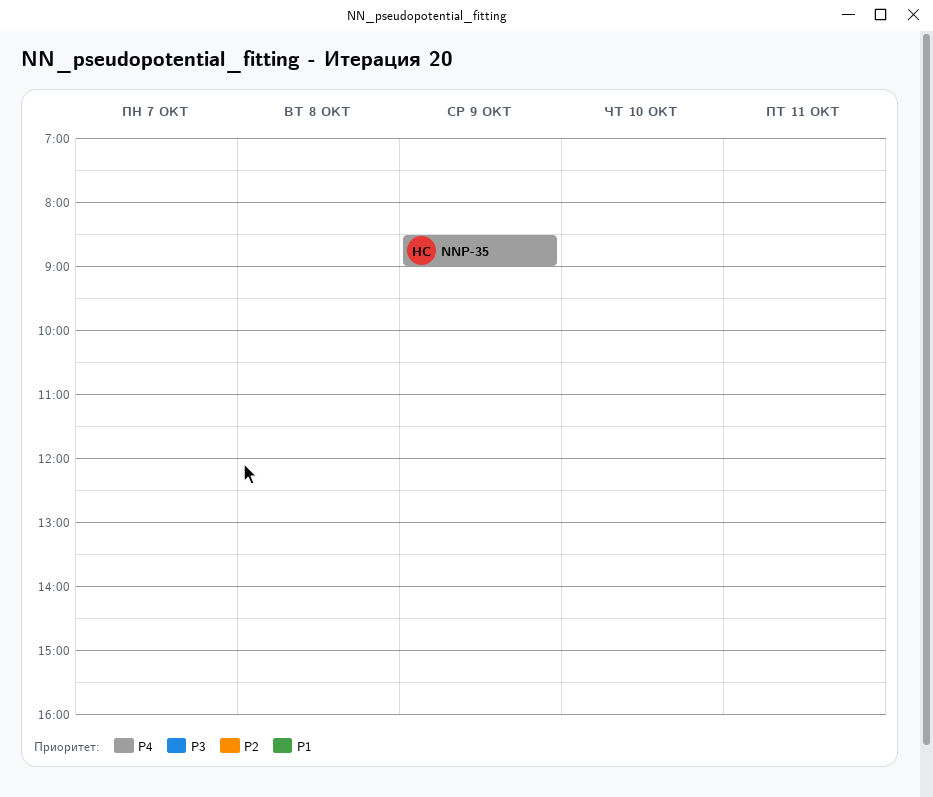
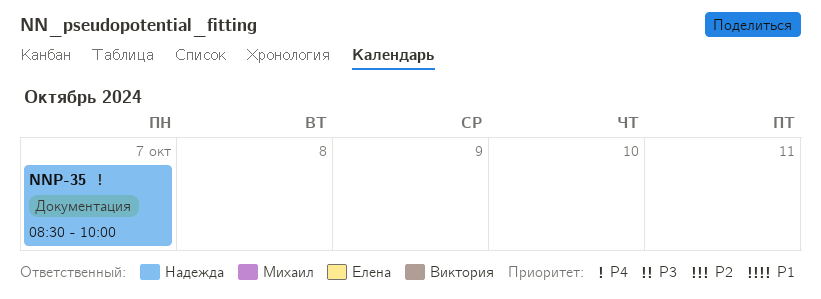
NNP-35, day: Oct 9 -> Oct 7
NNP-35, ends: 09:00 -> 10:00

